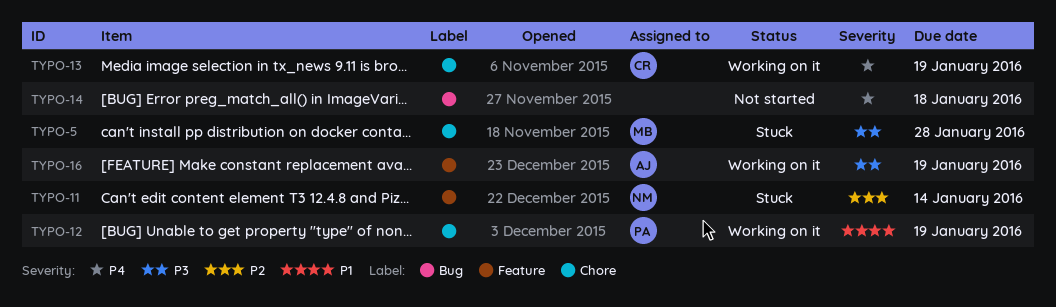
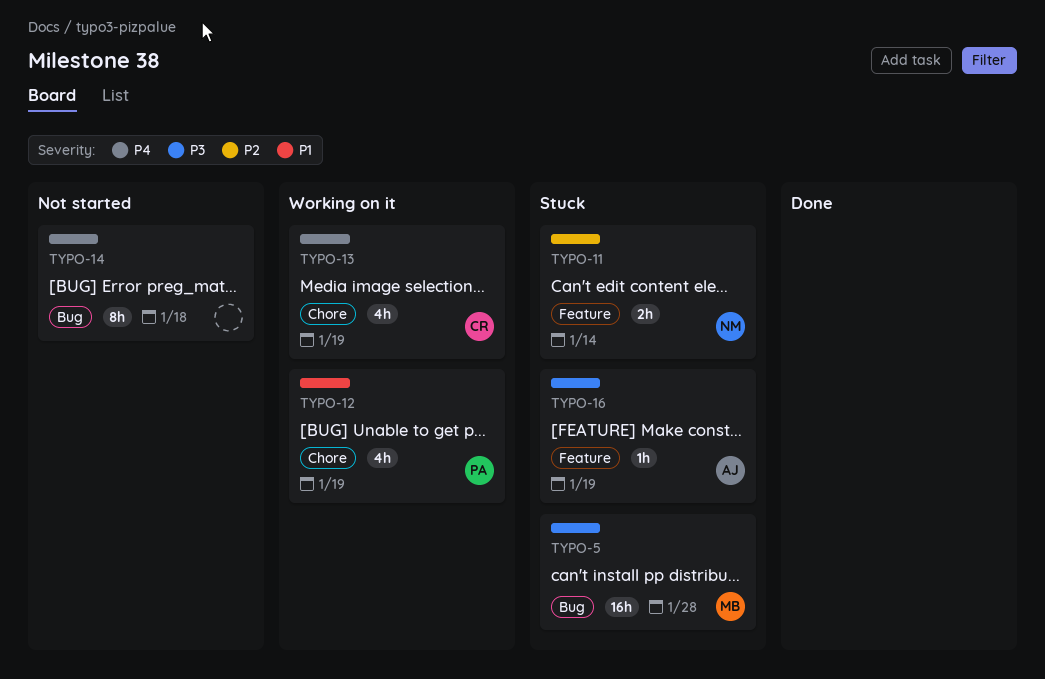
TYPO-5, label: Chore -> Bug
TYPO-16, status: Working on it -> Stuck

